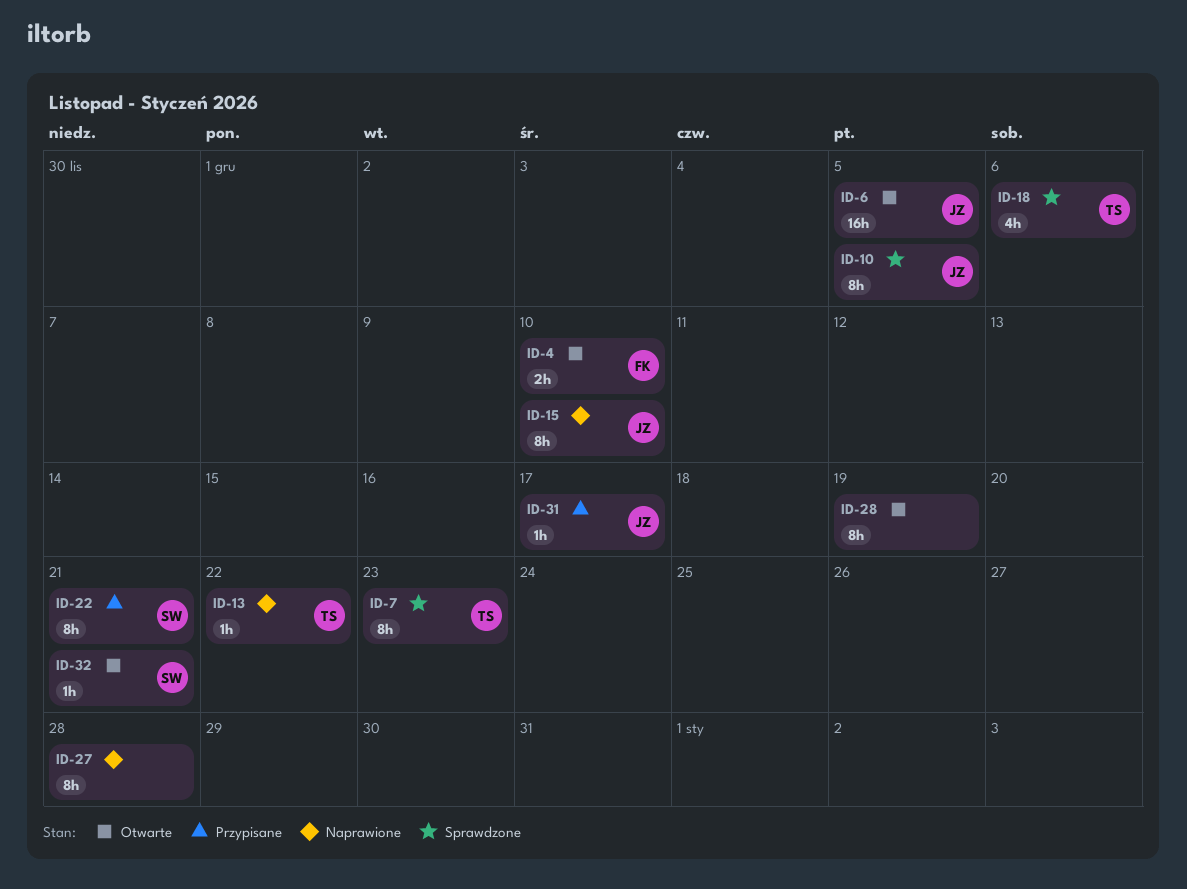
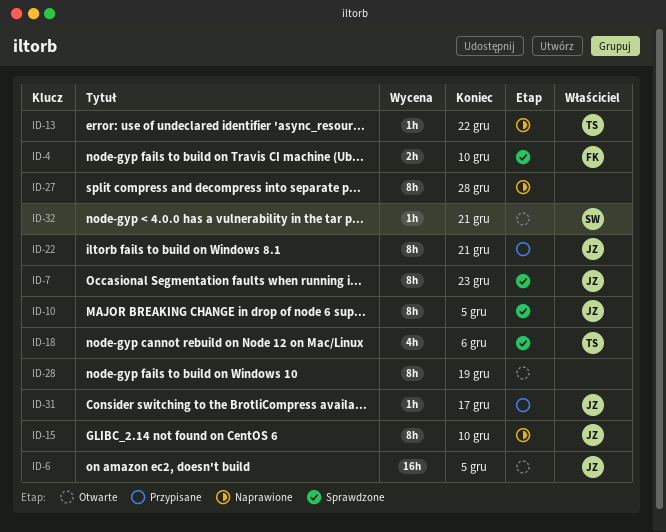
ID-4, status: Otwarte -> Sprawdzone
ID-7, owner: TS -> JZ
ID-22, owner: SW -> JZ

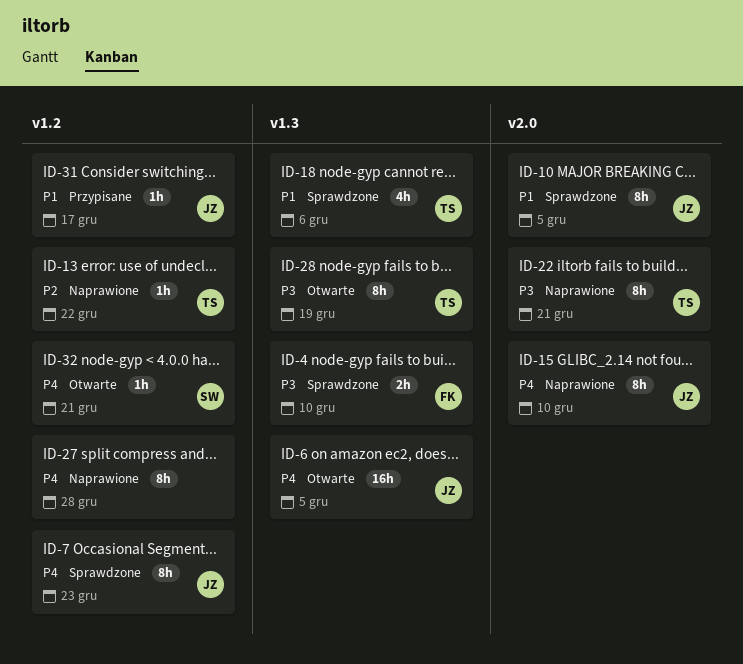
ID-22, status: Przypisane -> Naprawione
ID-22, owner: JZ -> TS
ID-28, owner: none -> TS

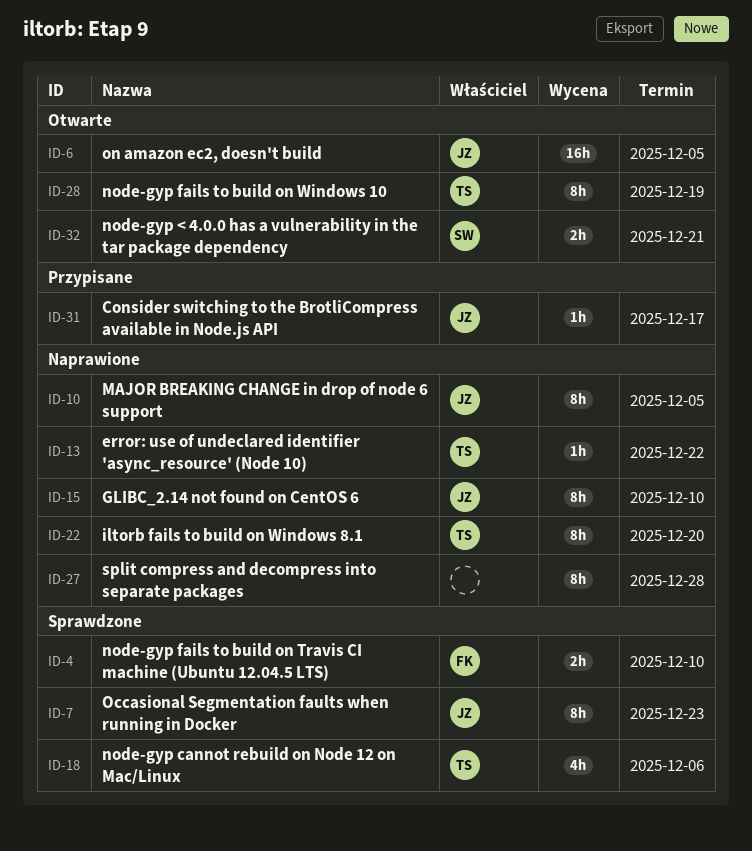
ID-10, status: Sprawdzone -> Naprawione
ID-22, due: Dec 21 -> Dec 20
ID-32, estimate: 1h -> 2h

